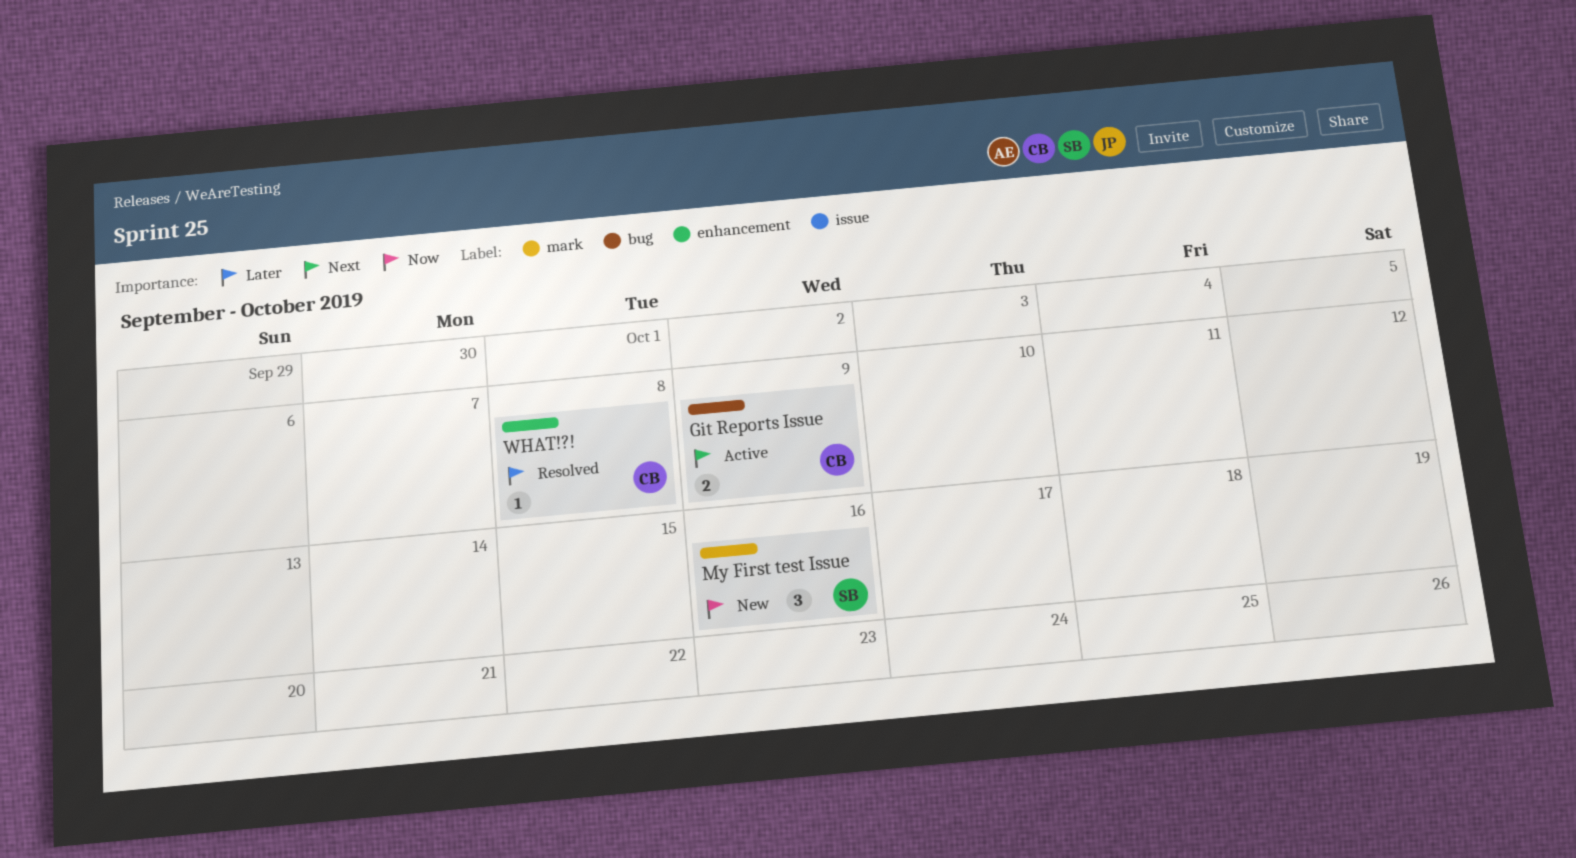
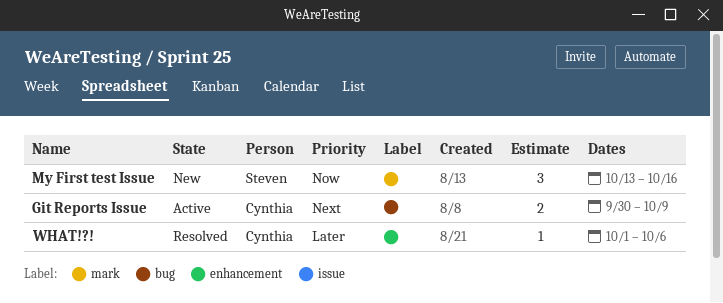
WHAT!?!, due: Oct 8 -> Oct 6

